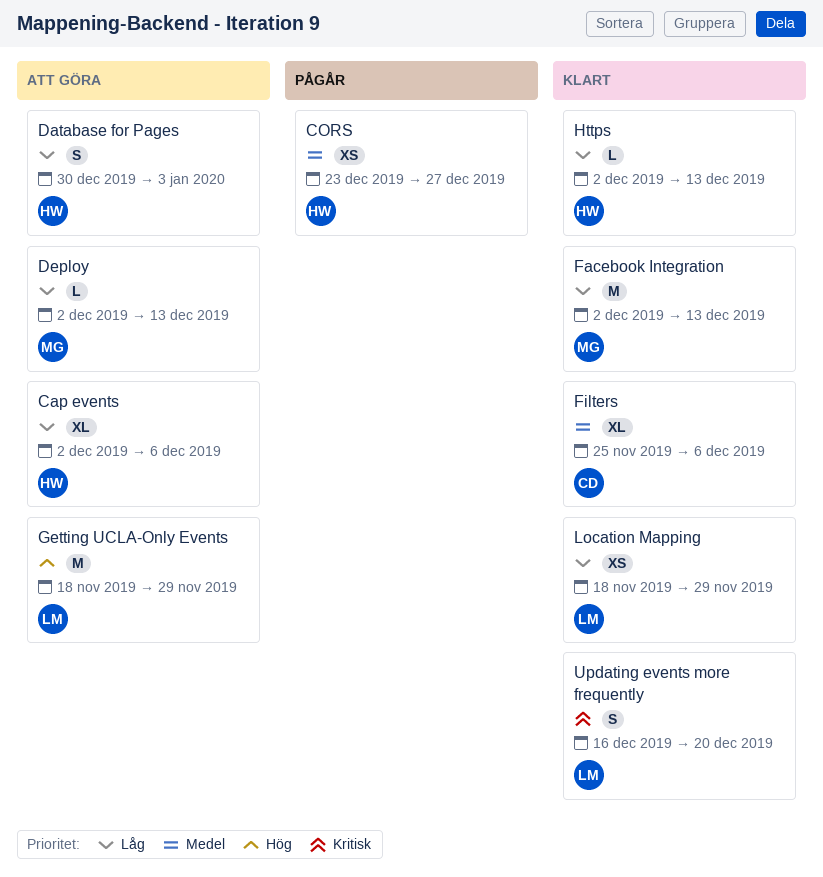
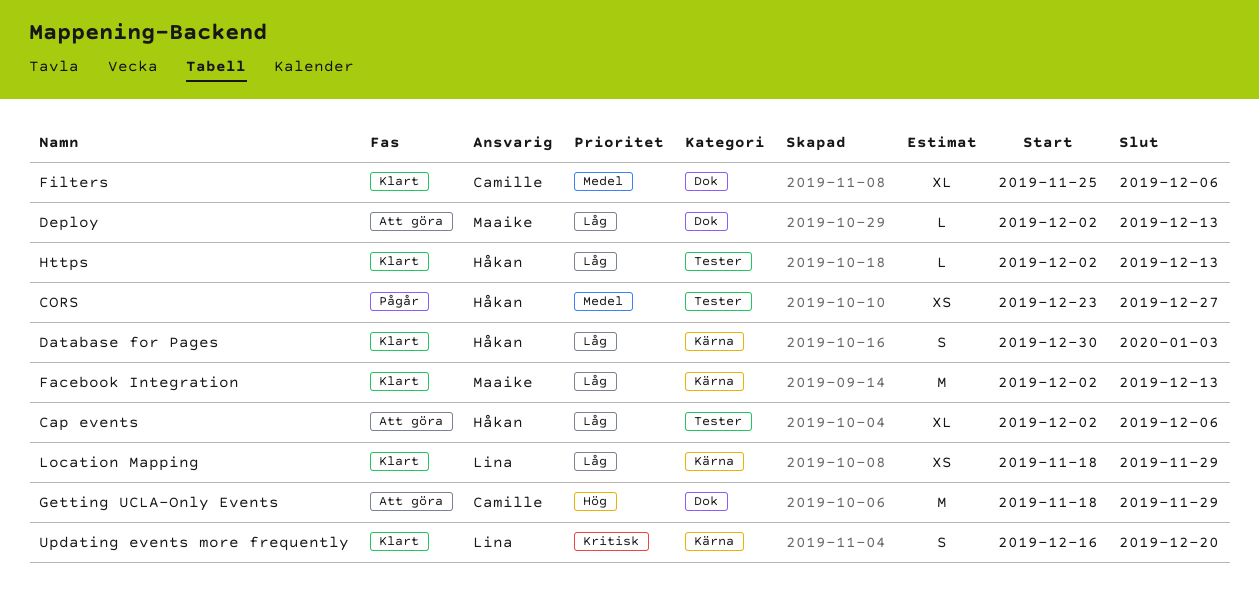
Database for Pages, status: Att göra -> Klart
Getting UCLA-Only Events, owner: Lina -> Camille

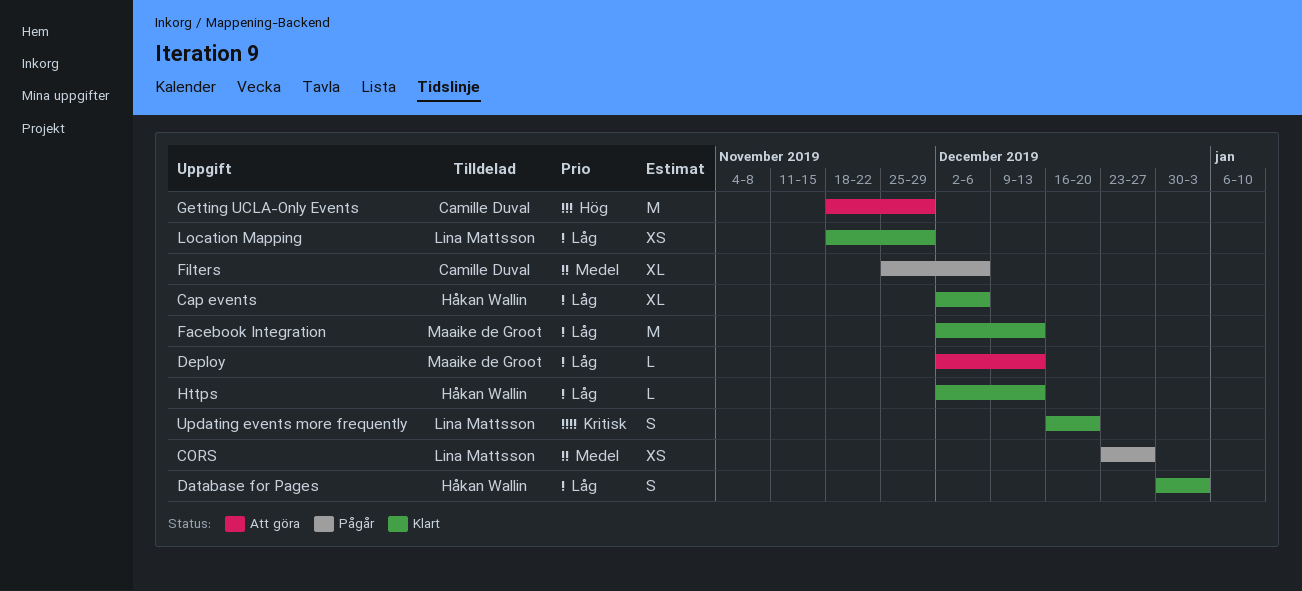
Cap events, status: Att göra -> Klart
CORS, owner: Håkan Wallin -> Lina Mattsson
Filters, status: Klart -> Pågår

